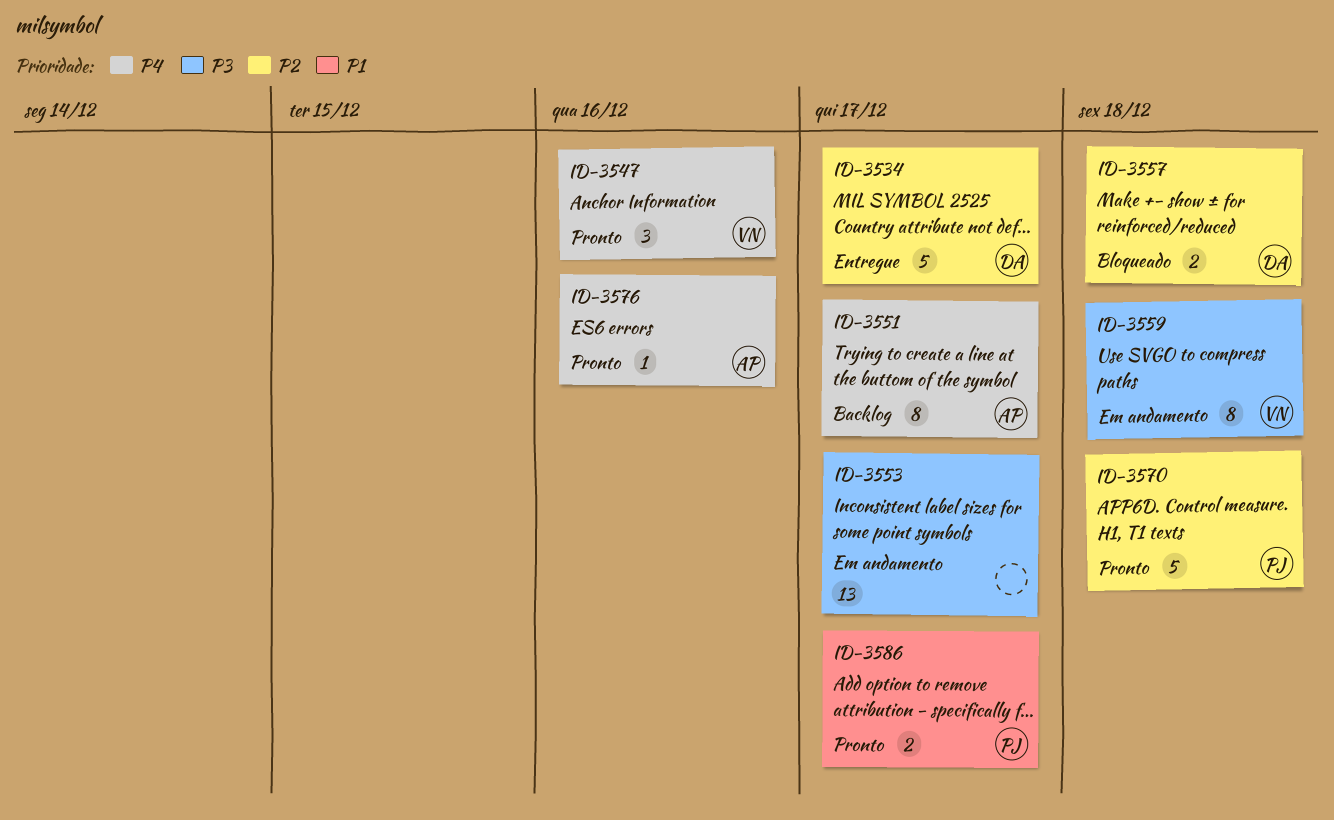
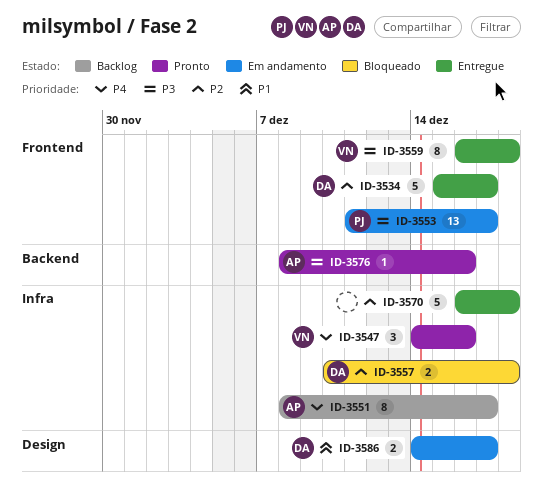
ID-3553, owner: none -> PJ
ID-3559, status: Em andamento -> Entregue
ID-3570, status: Pronto -> Entregue
ID-3570, owner: PJ -> none
ID-3576, priority: P4 -> P3
ID-3586, status: Pronto -> Em andamento
ID-3586, owner: PJ -> DA

